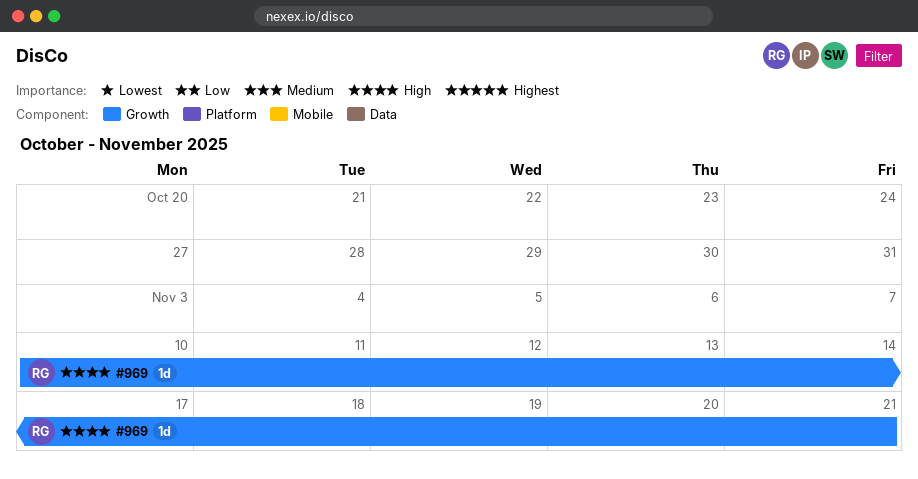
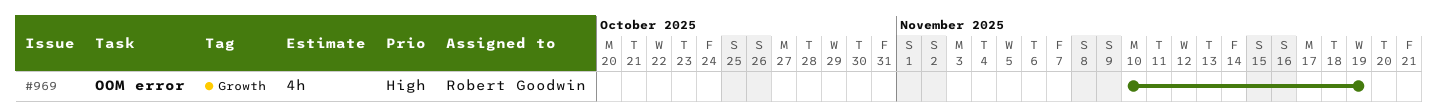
#969, estimate: 1d -> 4h
#969, due: Nov 21 -> Nov 19

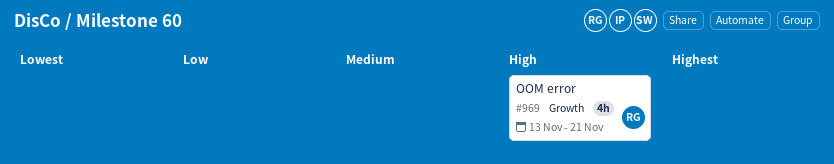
#969, start: Nov 10 -> Nov 13
#969, due: Nov 19 -> Nov 21

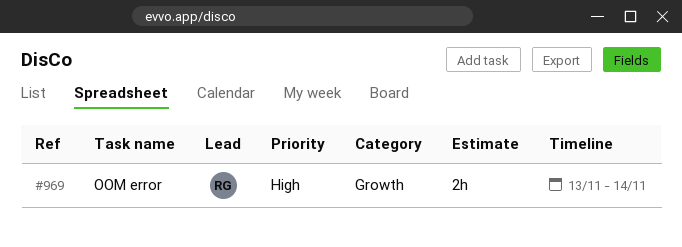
#969, estimate: 4h -> 2h
#969, due: Nov 21 -> Nov 14

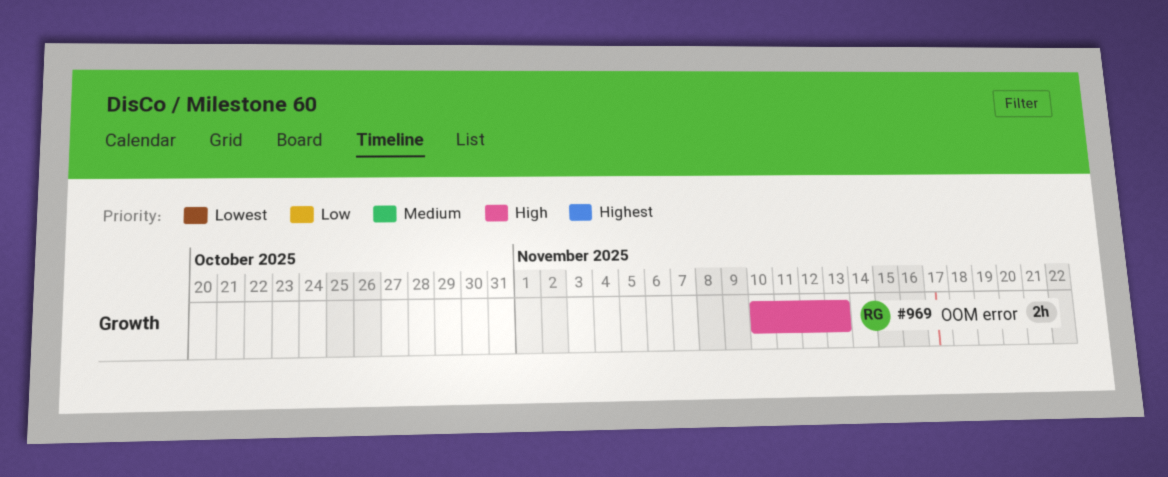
#969, start: Nov 13 -> Nov 10
#969, due: Nov 14 -> Nov 13

